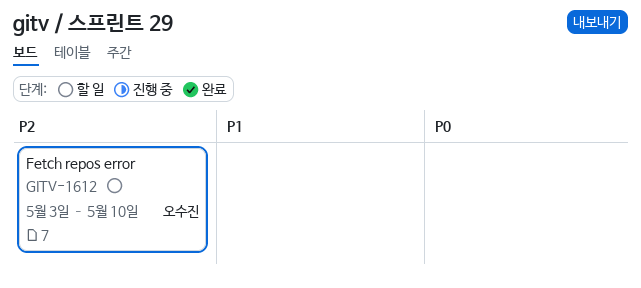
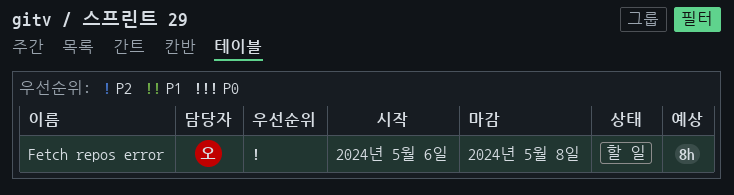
Fetch repos error, start: May 3 -> May 6
Fetch repos error, due: May 10 -> May 8

